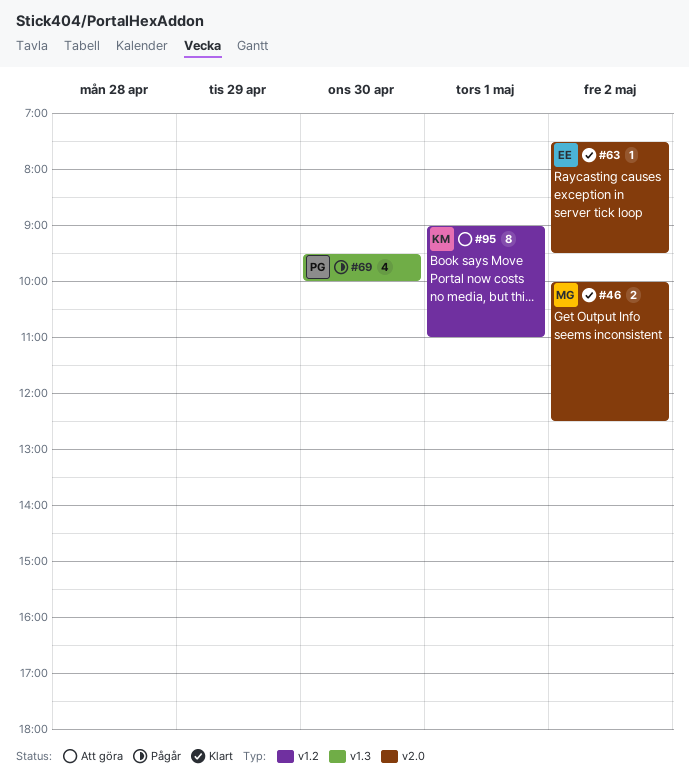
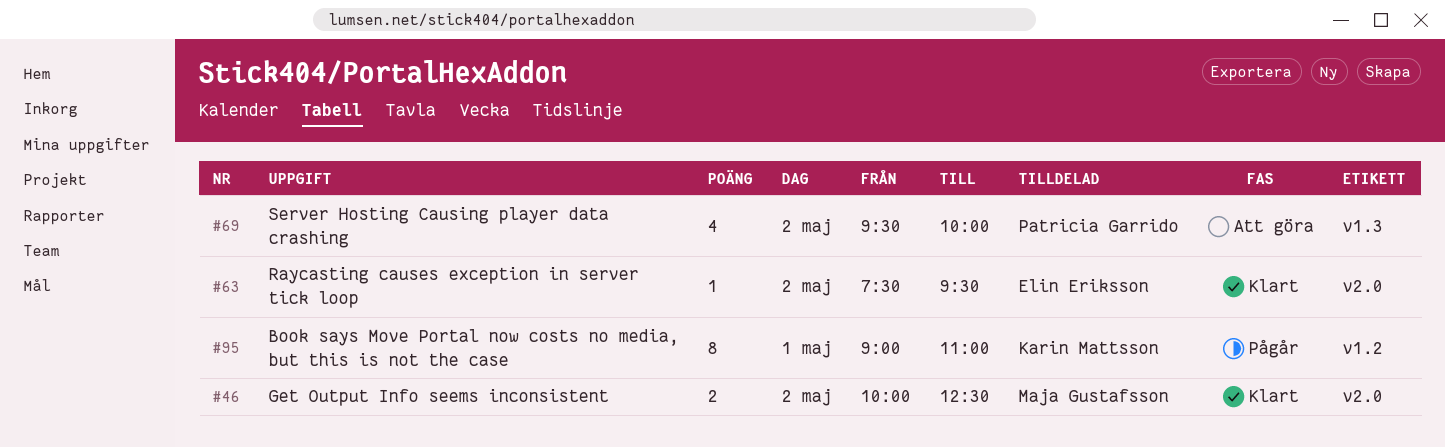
#69, status: Pågår -> Att göra
#69, day: Apr 30 -> May 2
#95, status: Att göra -> Pågår

